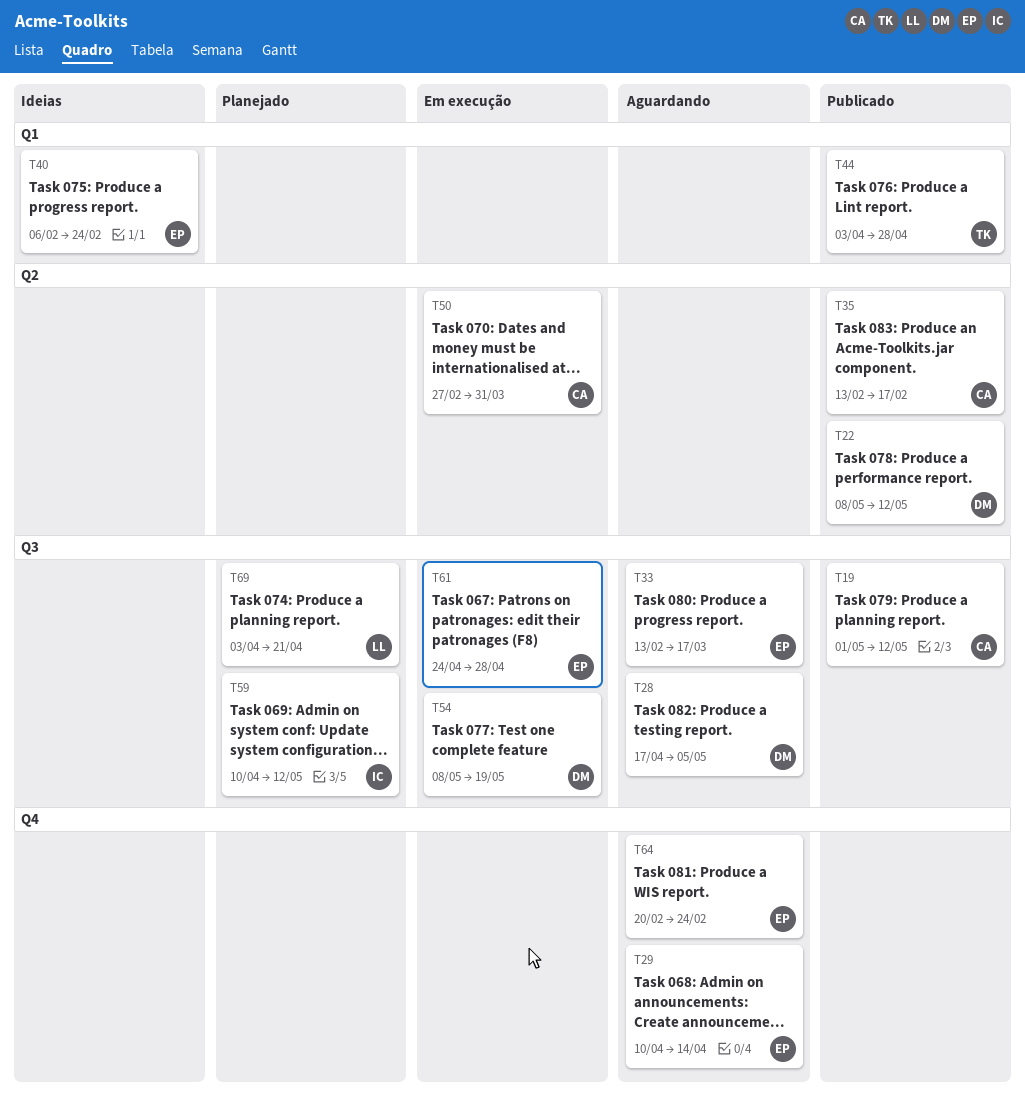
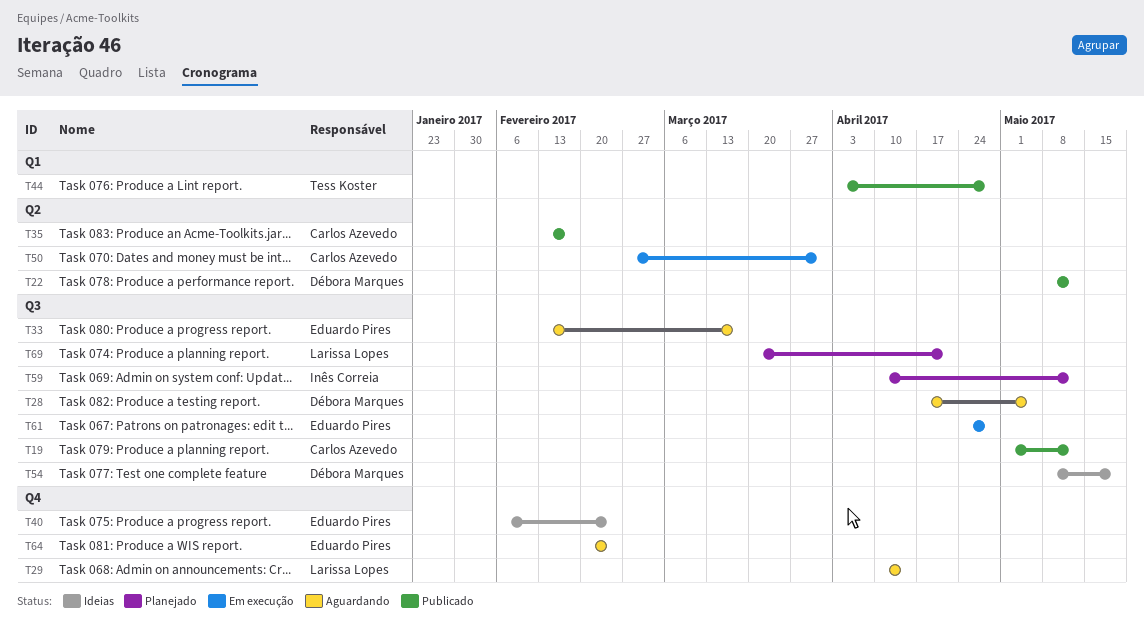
T29, owner: Eduardo Pires -> Larissa Lopes
T40, label: Q1 -> Q4
T54, status: Em execução -> Ideias
T69, start: Apr 3 -> Mar 20

